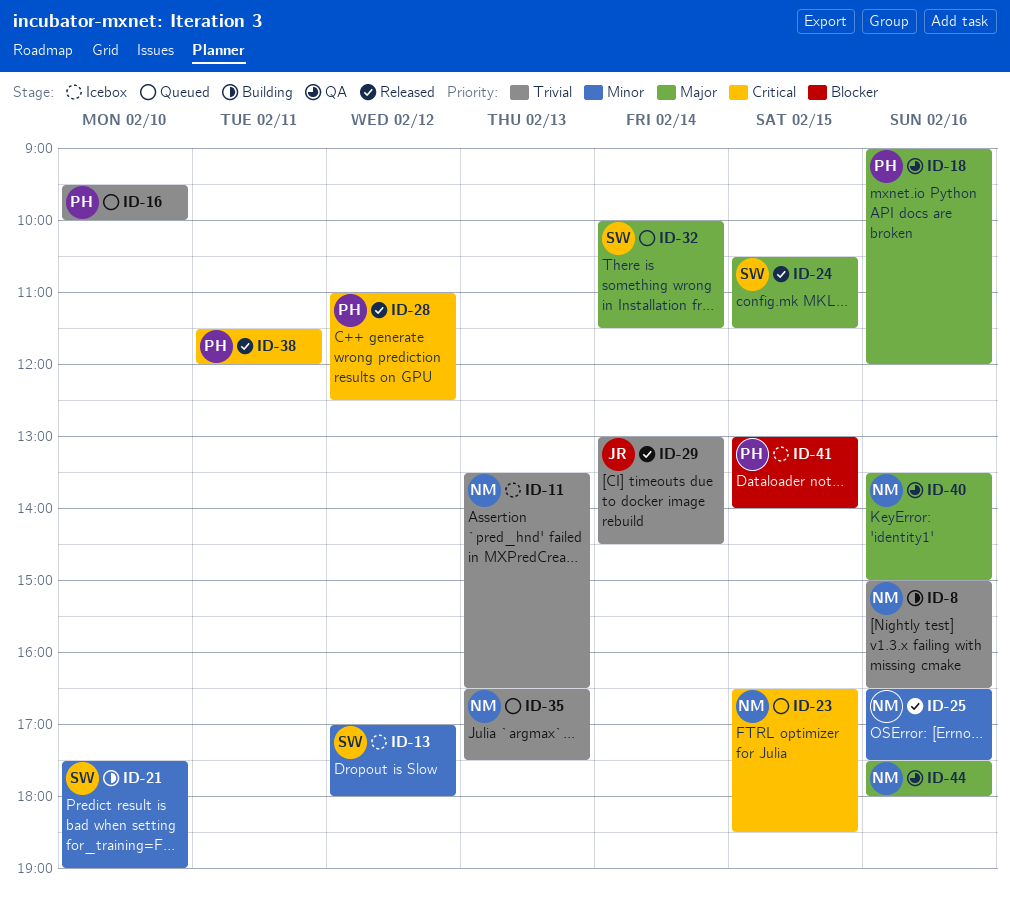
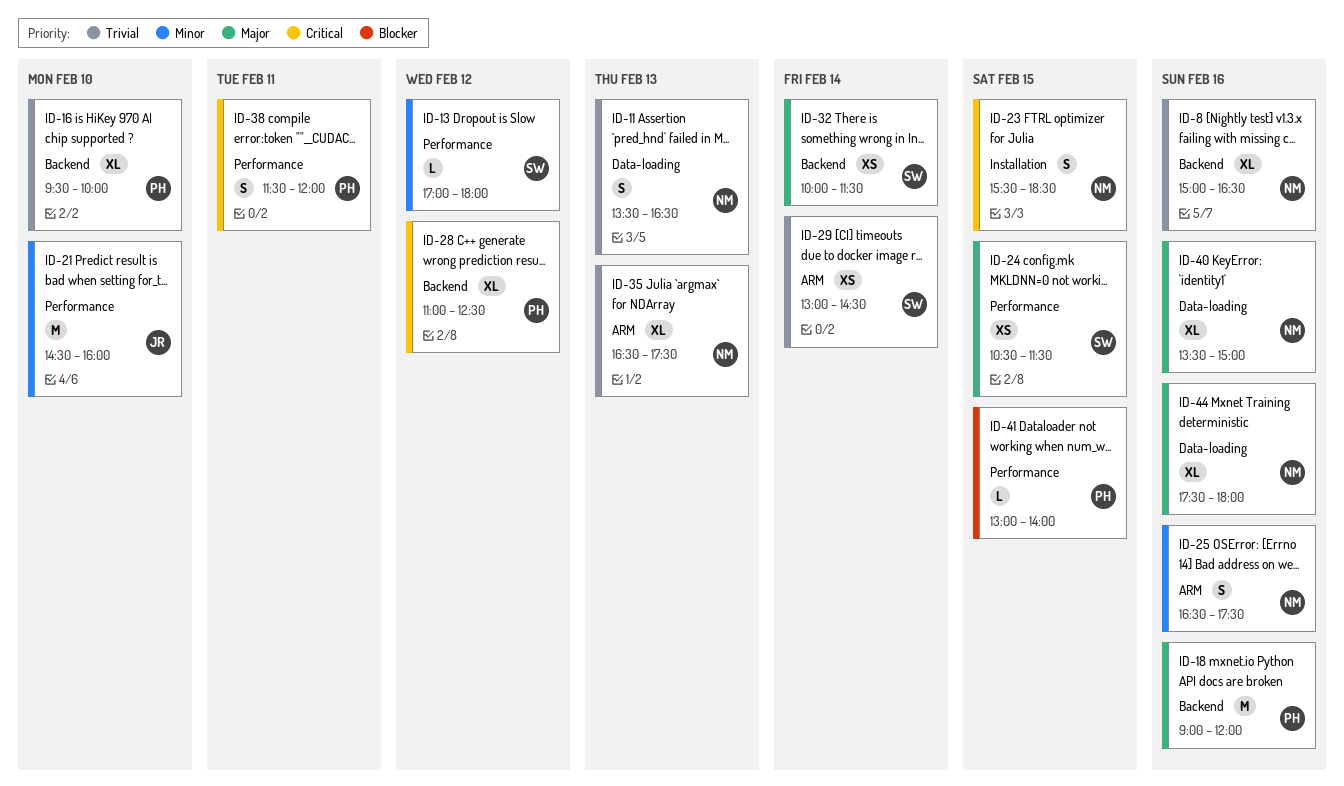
ID-21, owner: SW -> JR
ID-21, begins: 17:30 -> 14:30
ID-21, ends: 19:00 -> 16:00
ID-23, begins: 16:30 -> 15:30
ID-29, owner: JR -> SW

